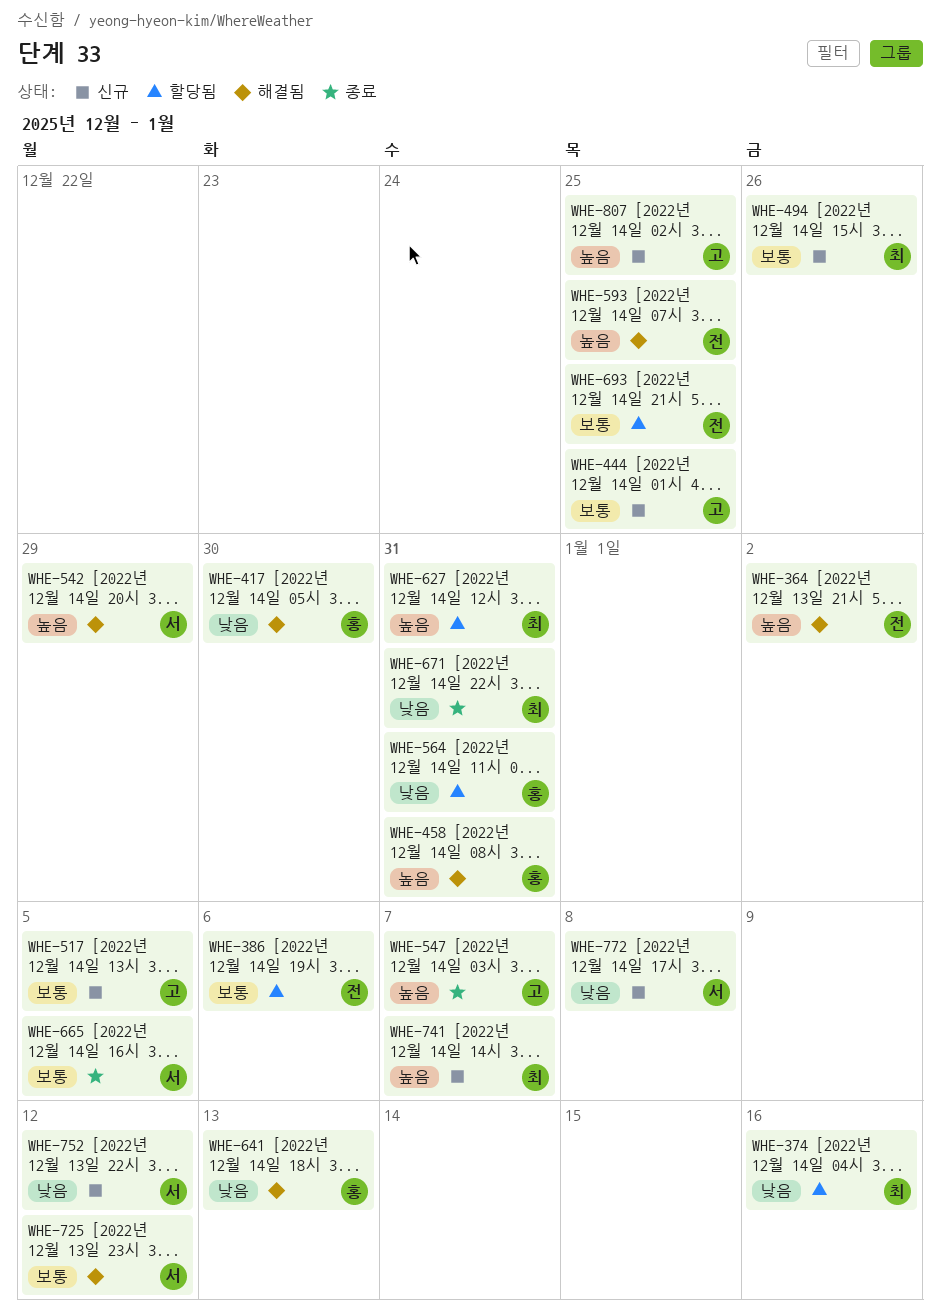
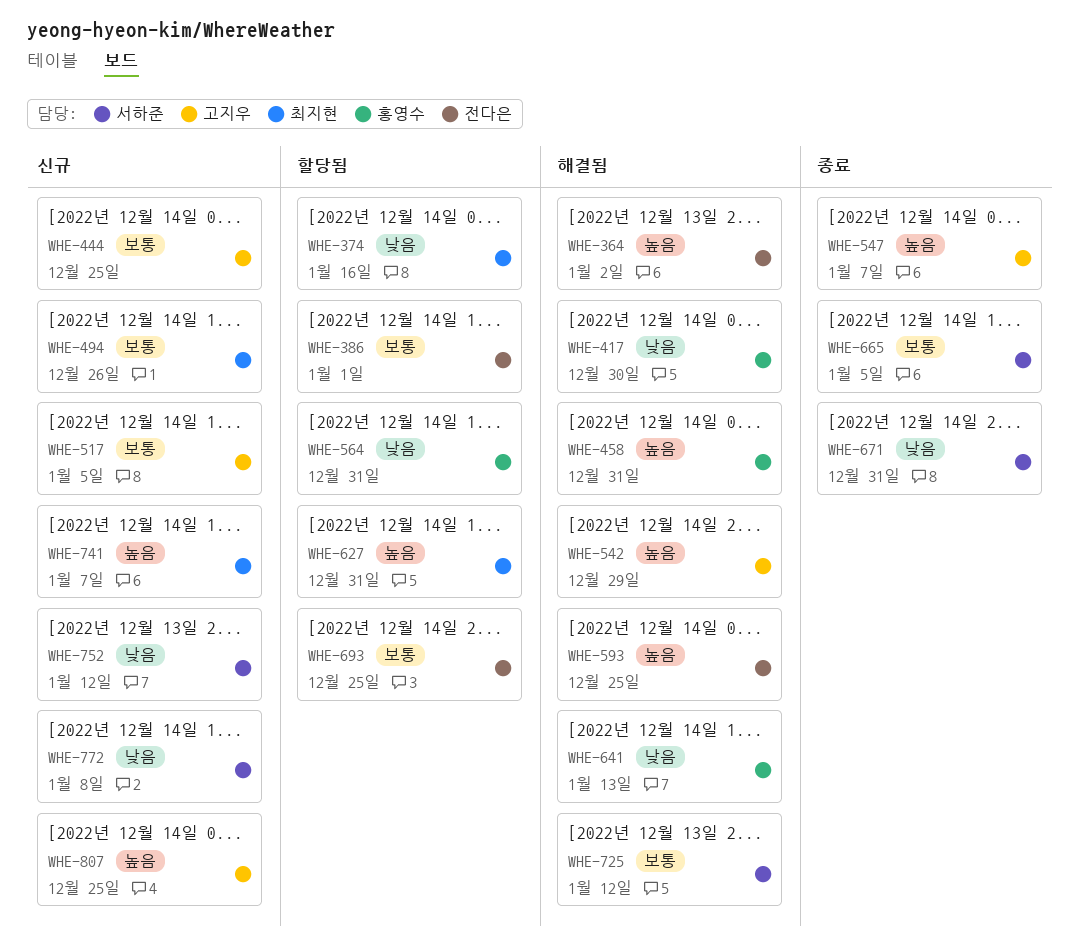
WHE-386, due: Jan 6 -> Jan 1
WHE-542, owner: 서하준 -> 고지우
WHE-671, owner: 최지현 -> 서하준

